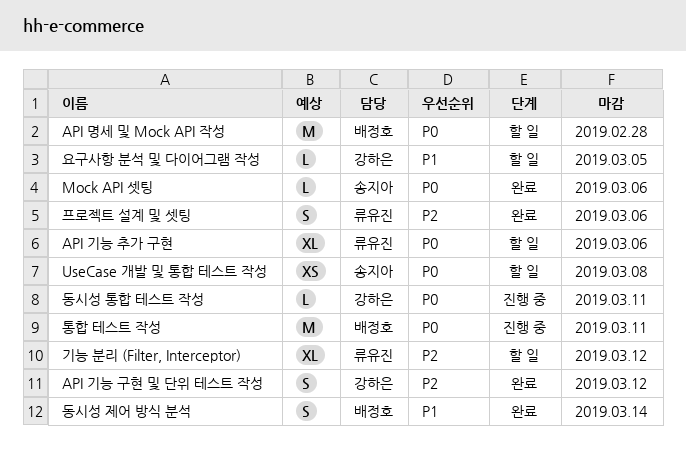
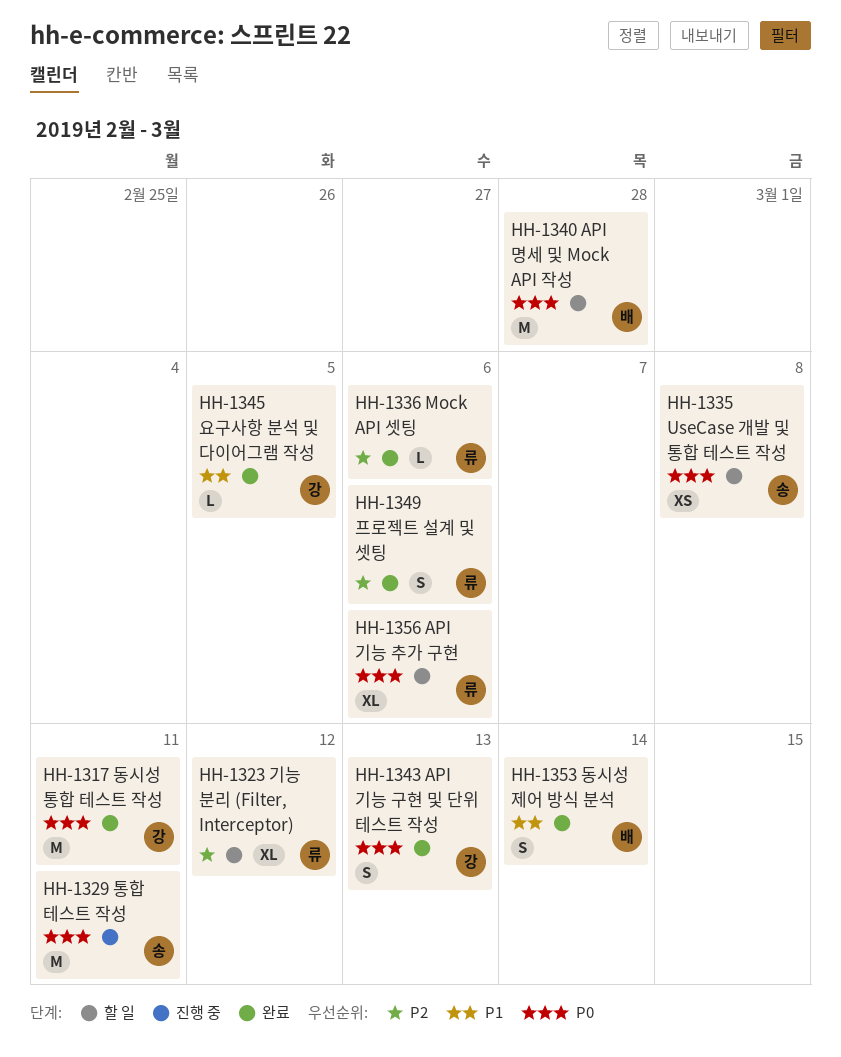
API 기능 구현 및 단위 테스트 작성, priority: P2 -> P0
API 기능 구현 및 단위 테스트 작성, due: Mar 12 -> Mar 13
Mock API 셋팅, owner: 송지아 -> 류유진
Mock API 셋팅, priority: P0 -> P2
동시성 통합 테스트 작성, status: 진행 중 -> 완료
동시성 통합 테스트 작성, estimate: L -> M
요구사항 분석 및 다이어그램 작성, status: 할 일 -> 완료
통합 테스트 작성, owner: 배정호 -> 송지아

